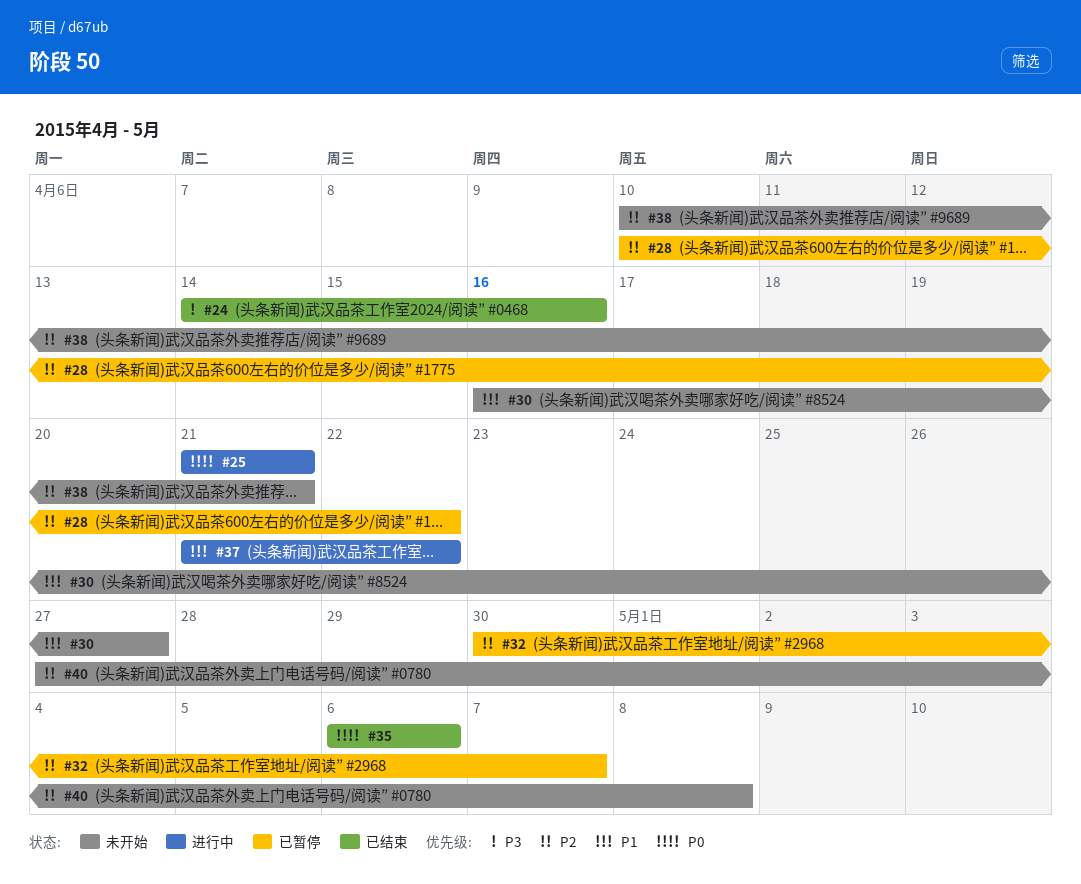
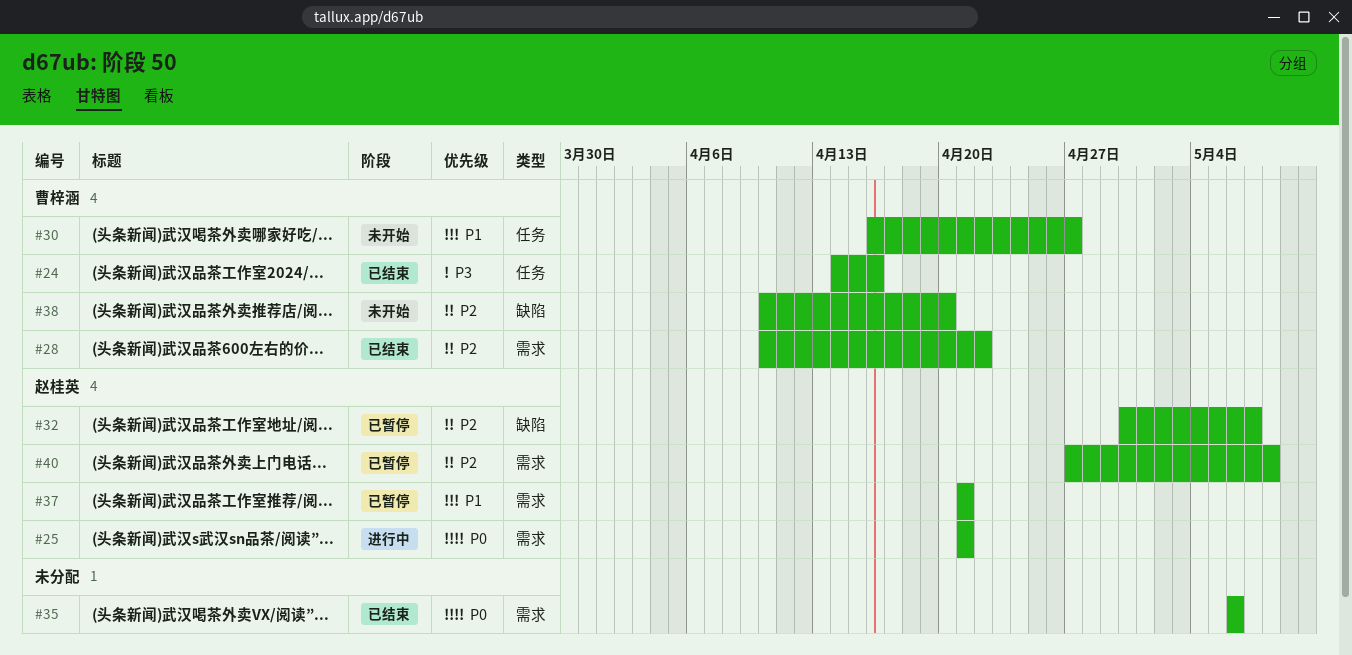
#28, status: 已暂停 -> 已结束
#37, status: 进行中 -> 已暂停
#37, due: Apr 22 -> Apr 21
#38, due: Apr 21 -> Apr 20
#40, status: 未开始 -> 已暂停

